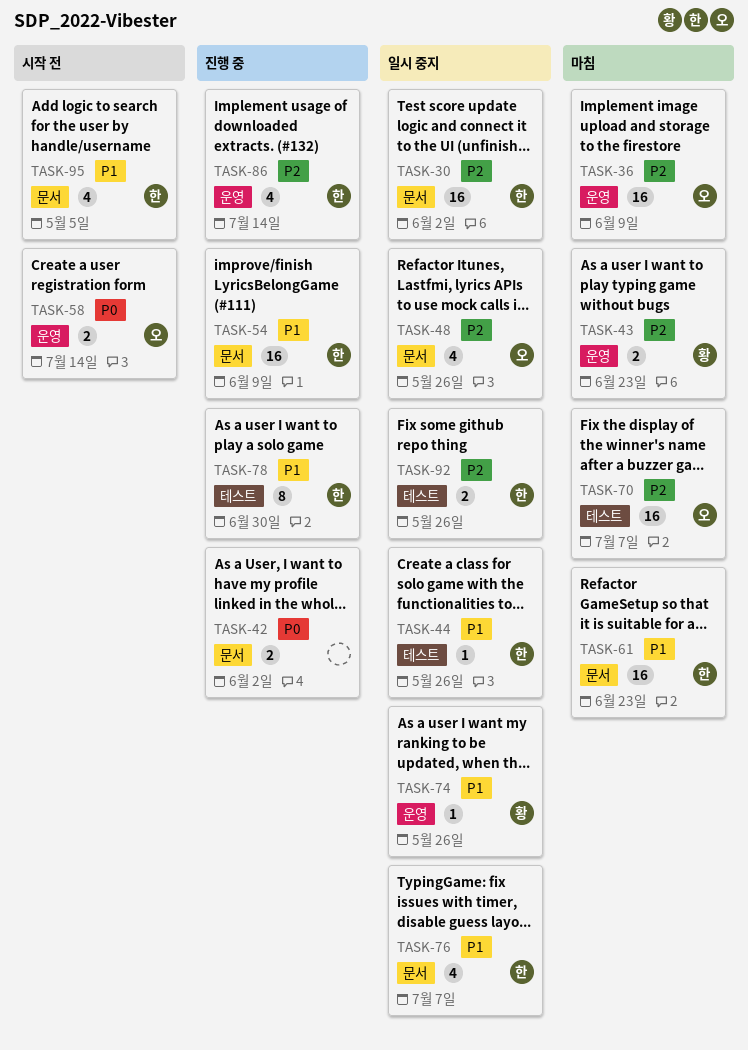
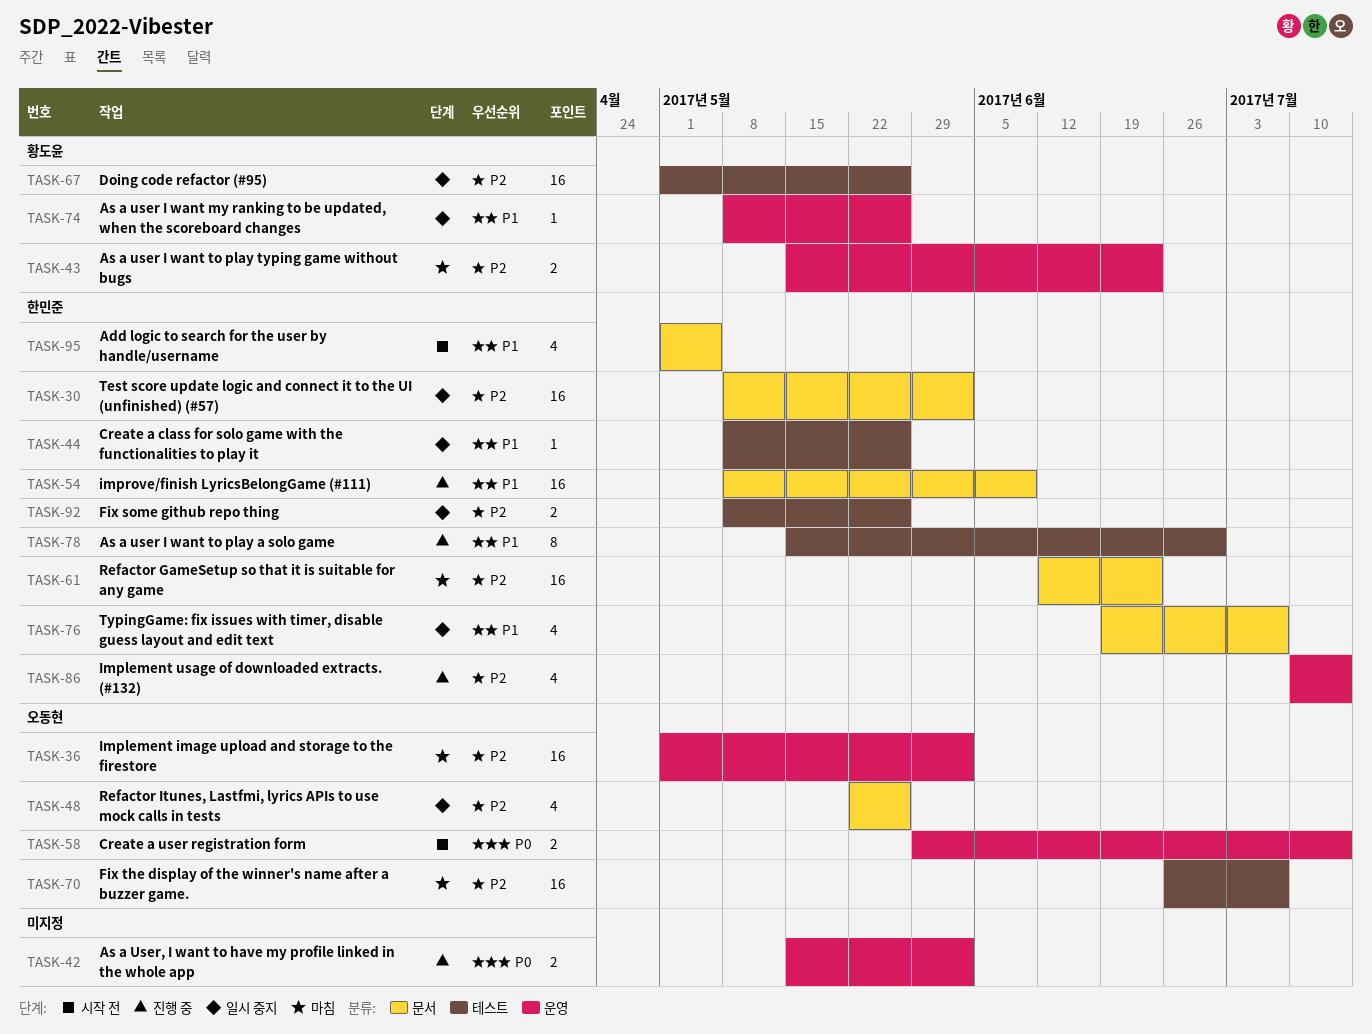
TASK-36, due: Jun 9 -> Jun 2
TASK-42, label: 문서 -> 운영
TASK-61, priority: P1 -> P2
TASK-67: none -> present

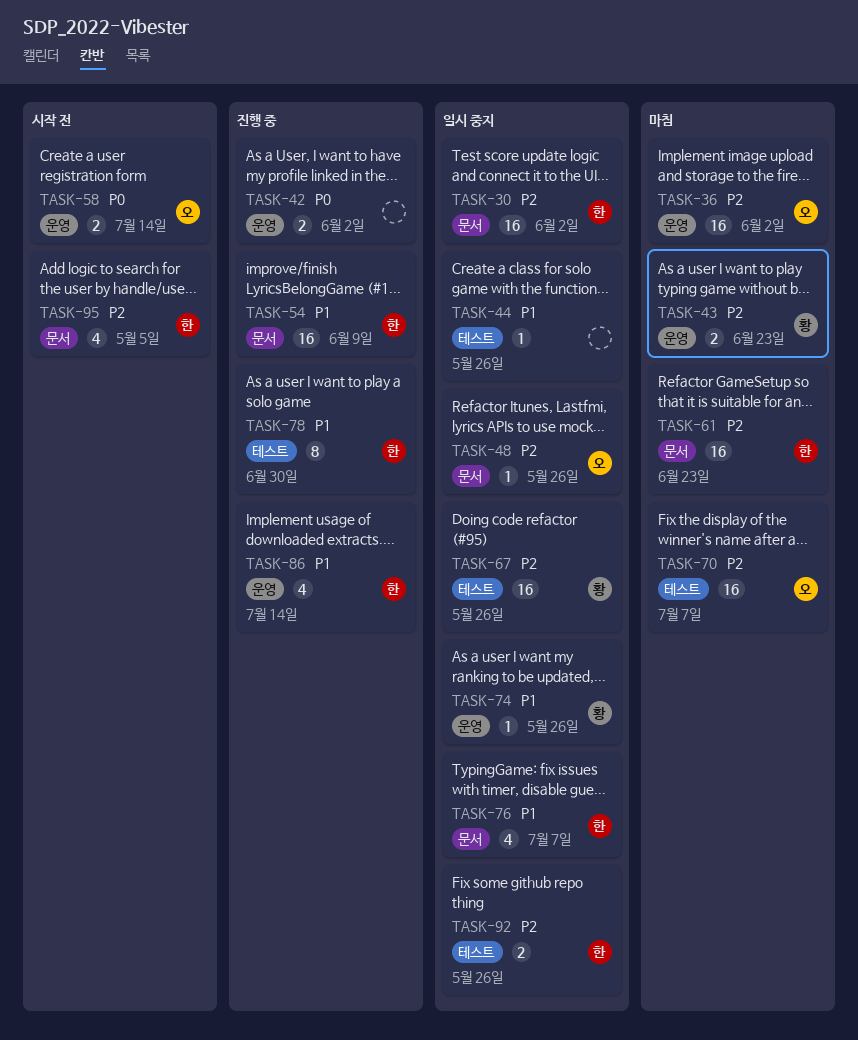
TASK-44, owner: 한민준 -> none
TASK-48, estimate: 4 -> 1
TASK-86, priority: P2 -> P1
TASK-95, priority: P1 -> P2

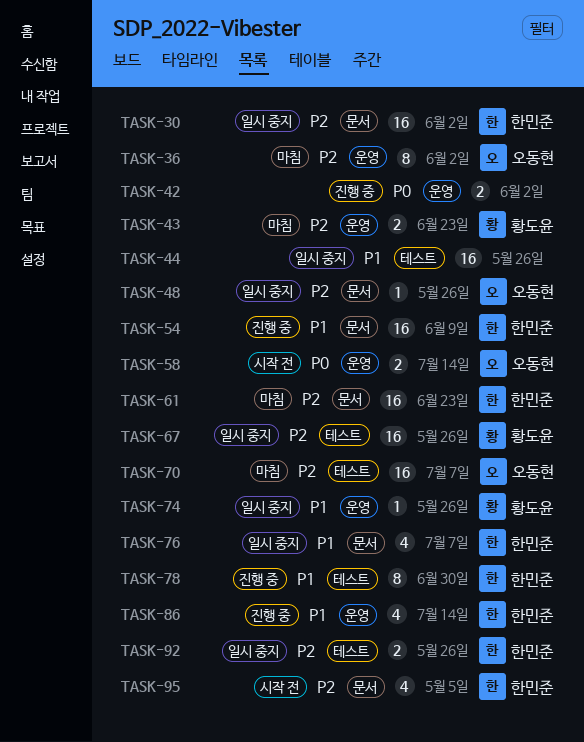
TASK-36, estimate: 16 -> 8
TASK-44, estimate: 1 -> 16

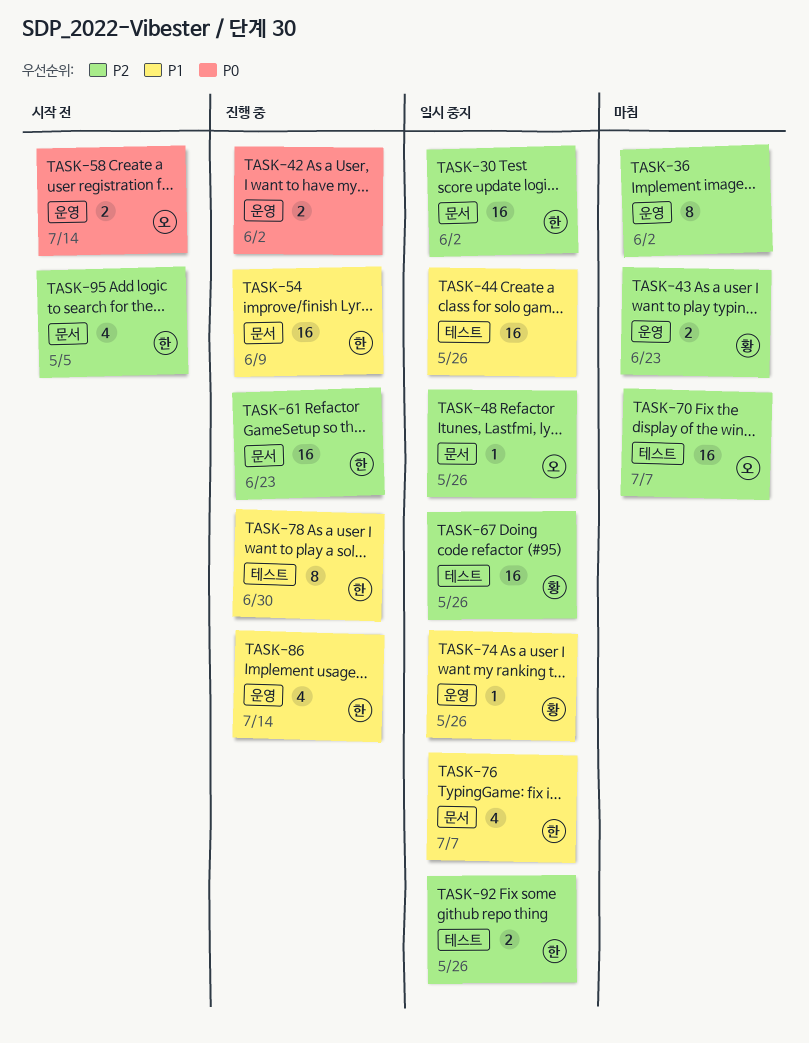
TASK-36, owner: 오동현 -> none
TASK-61, status: 마침 -> 진행 중

